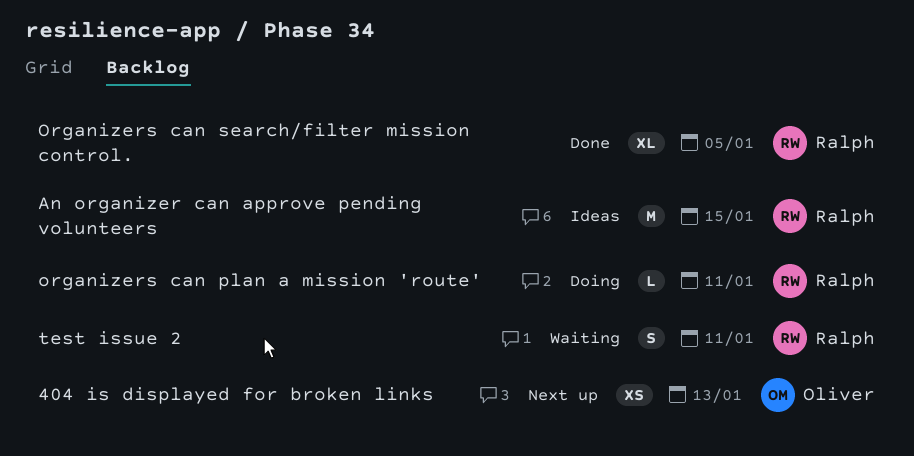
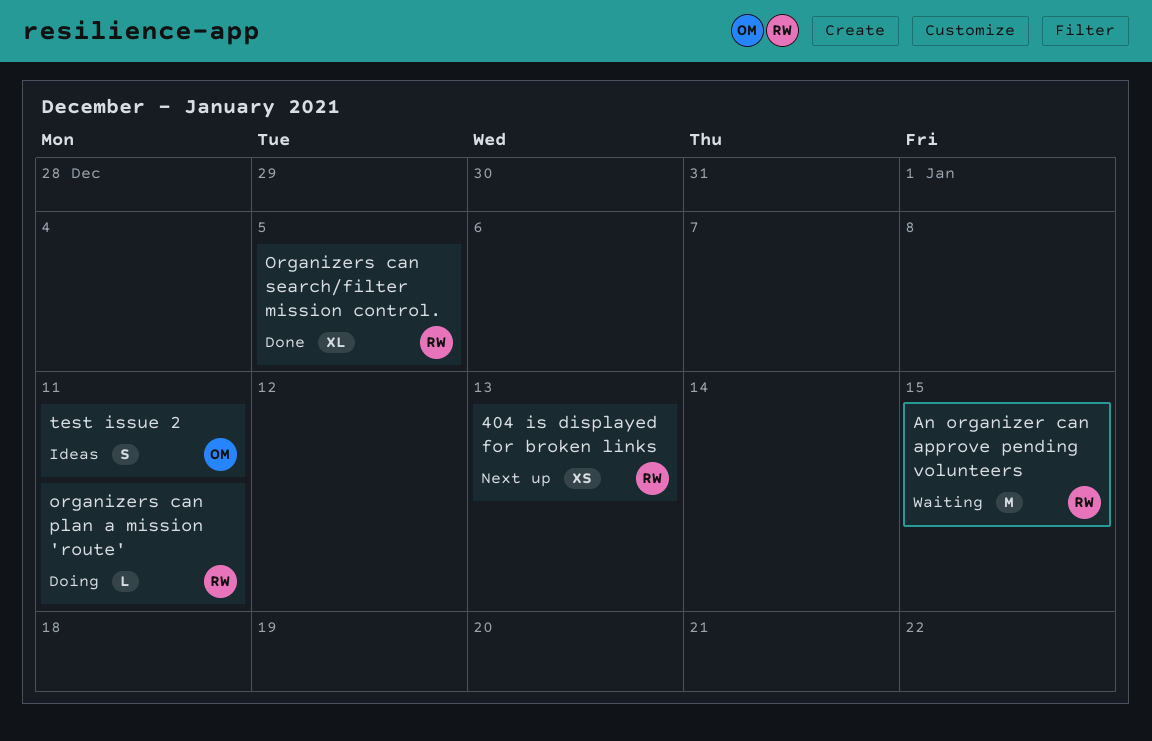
404 is displayed for broken links, owner: Oliver -> Ralph
An organizer can approve pending volunteers, status: Ideas -> Waiting
test issue 2, status: Waiting -> Ideas
test issue 2, owner: Ralph -> Oliver

